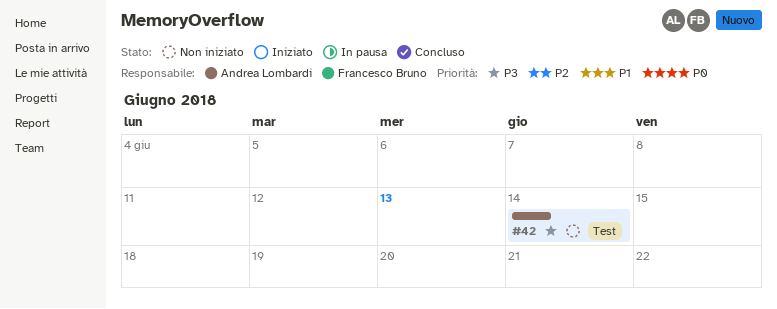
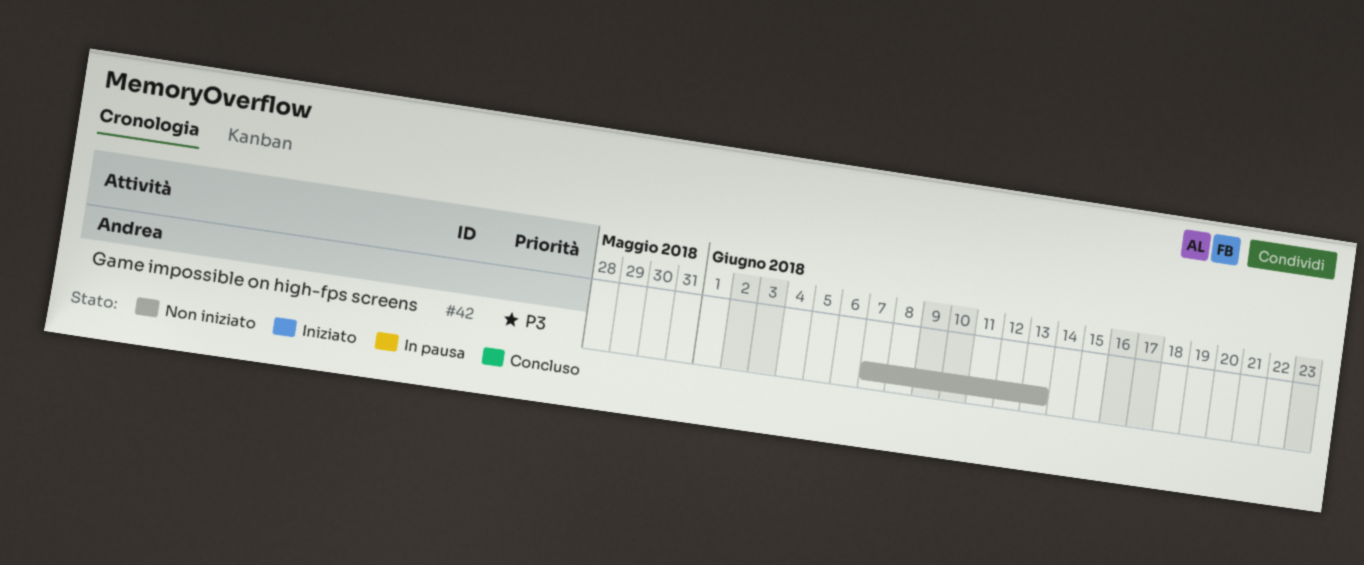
#42, due: Jun 14 -> Jun 13

